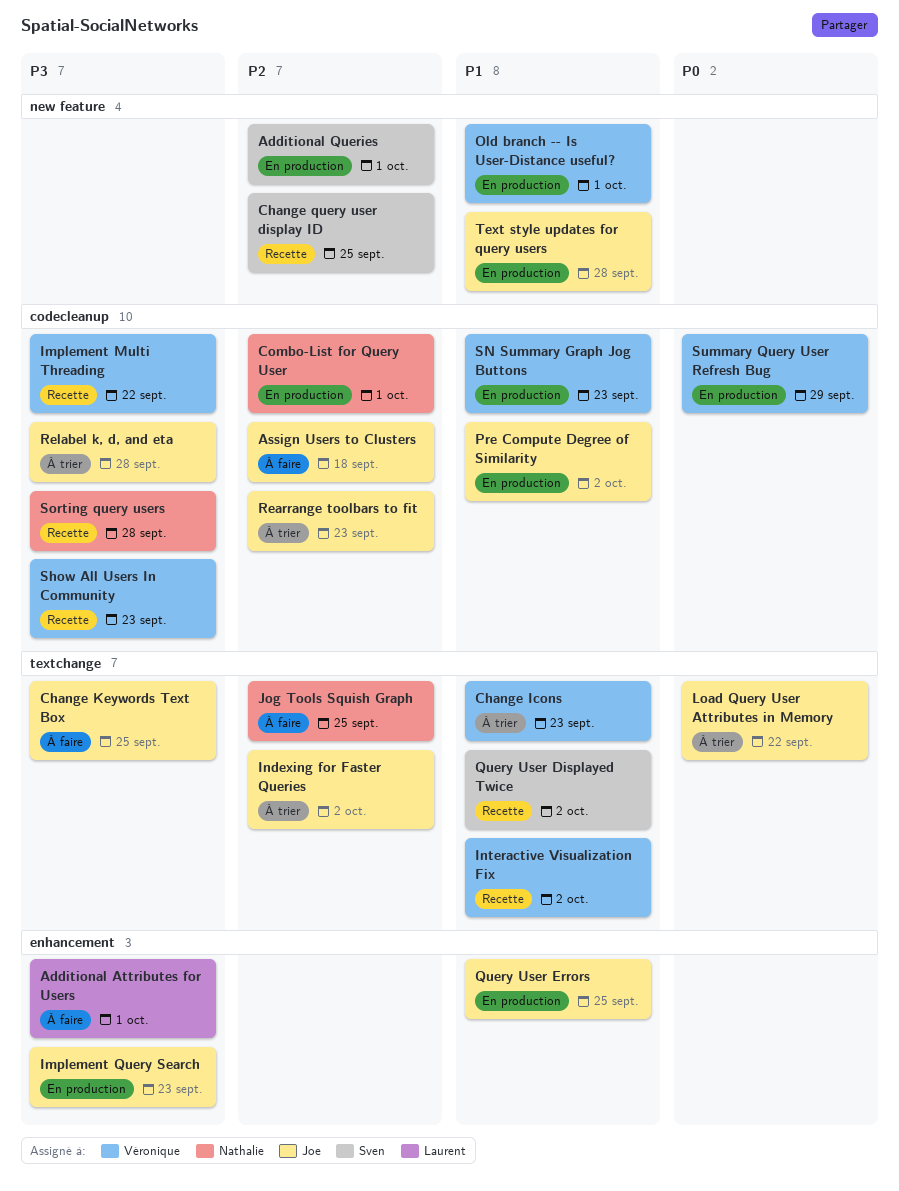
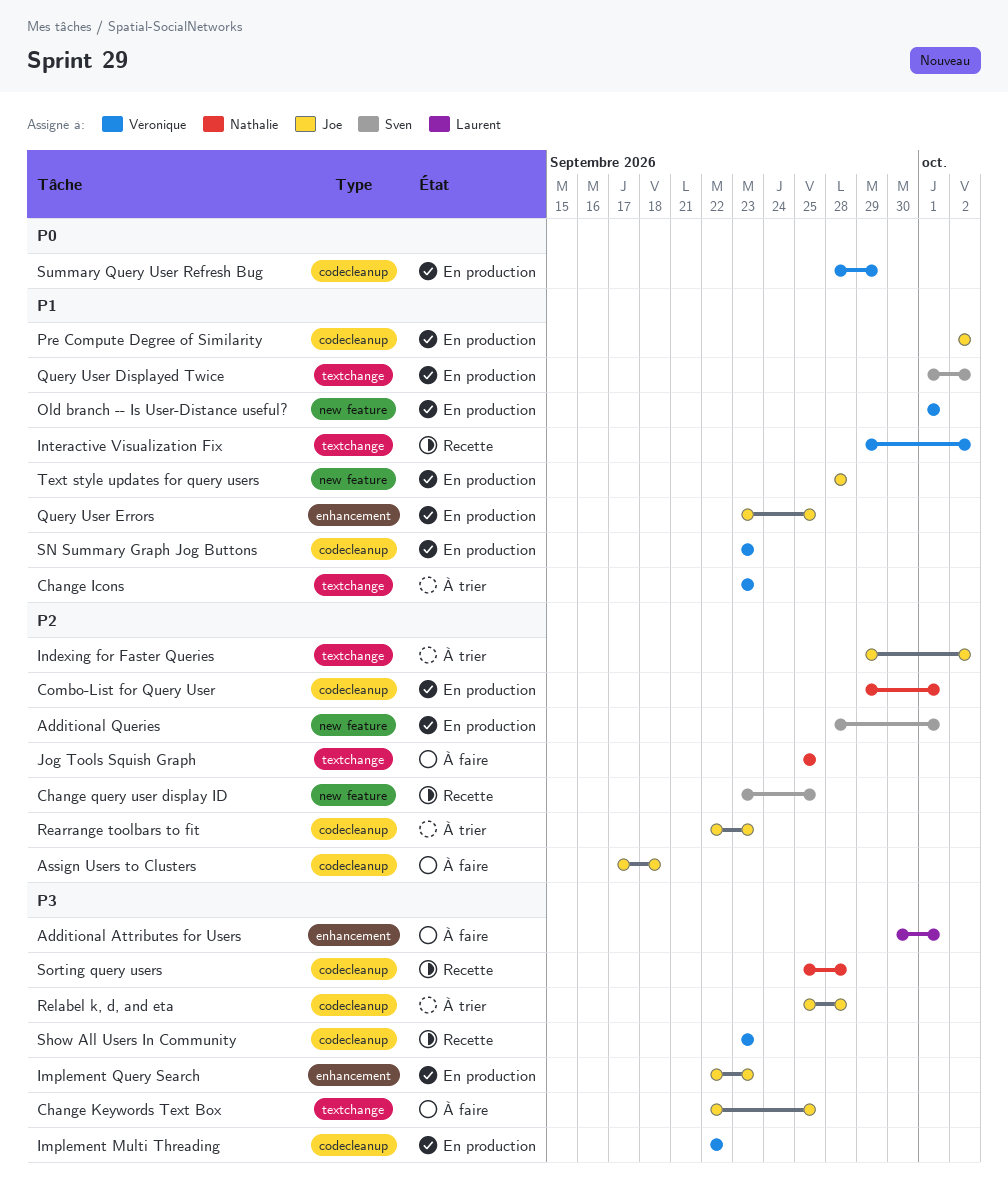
Implement Multi Threading, status: Recette -> En production
Load Query User Attributes in Memory: present -> none
Query User Displayed Twice, status: Recette -> En production

